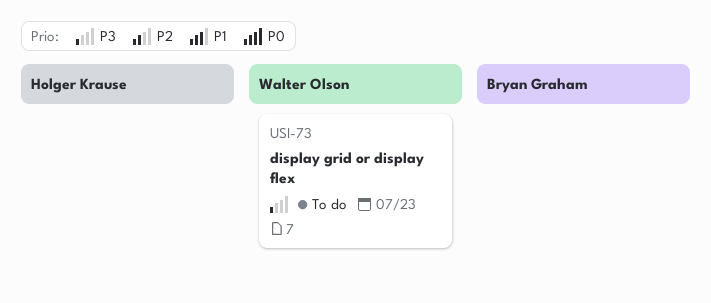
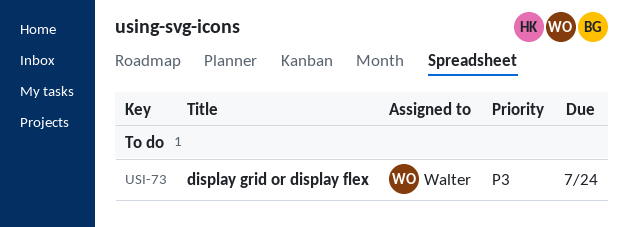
USI-73, due: Jul 23 -> Jul 24

